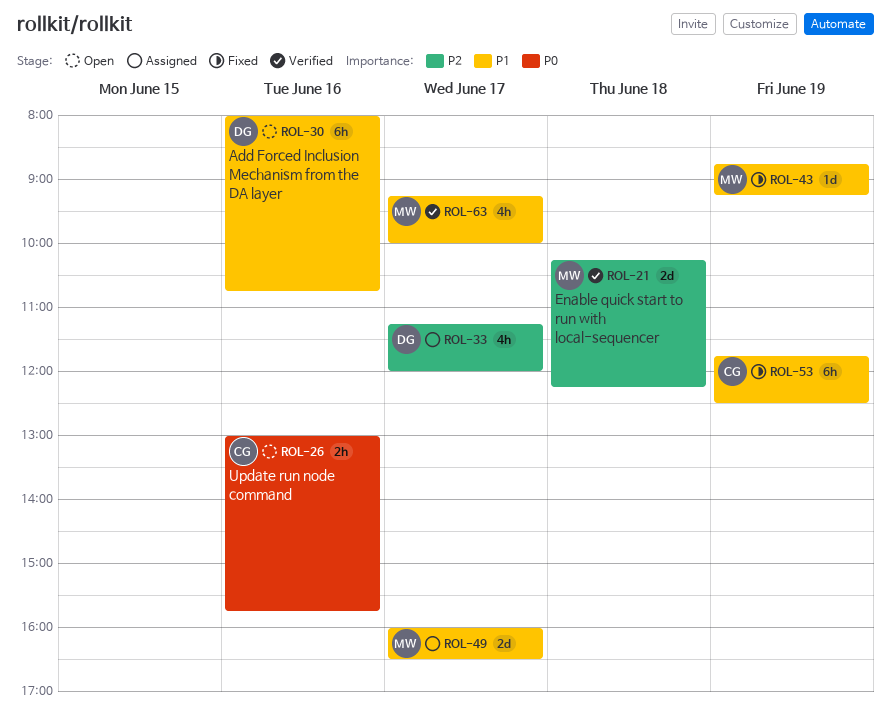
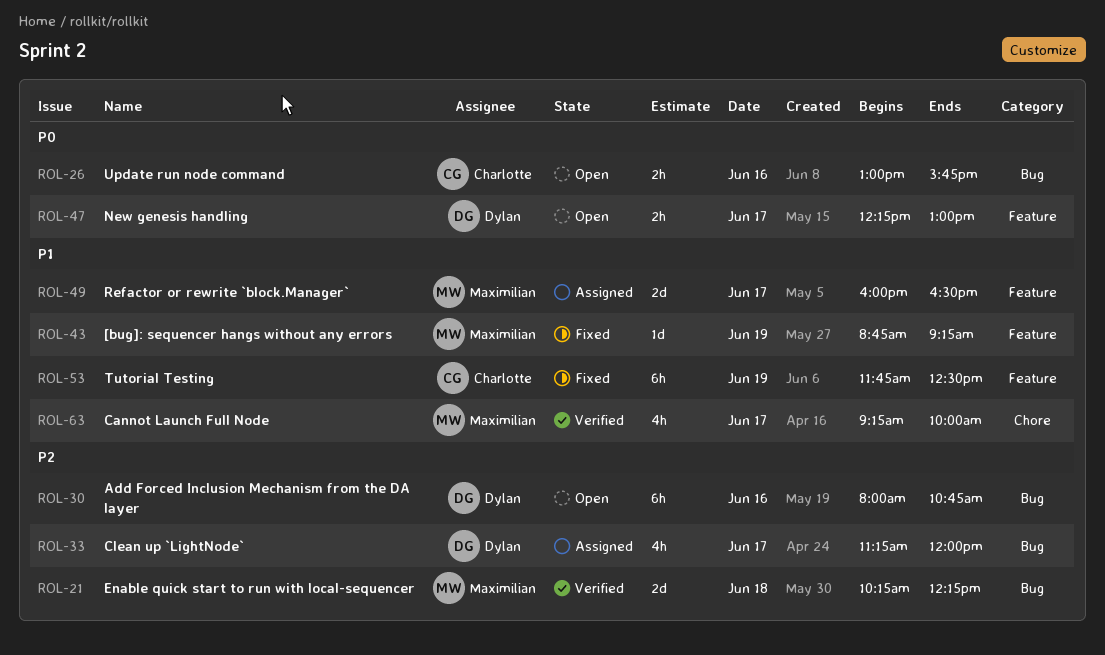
ROL-30, priority: P1 -> P2
ROL-47: none -> present

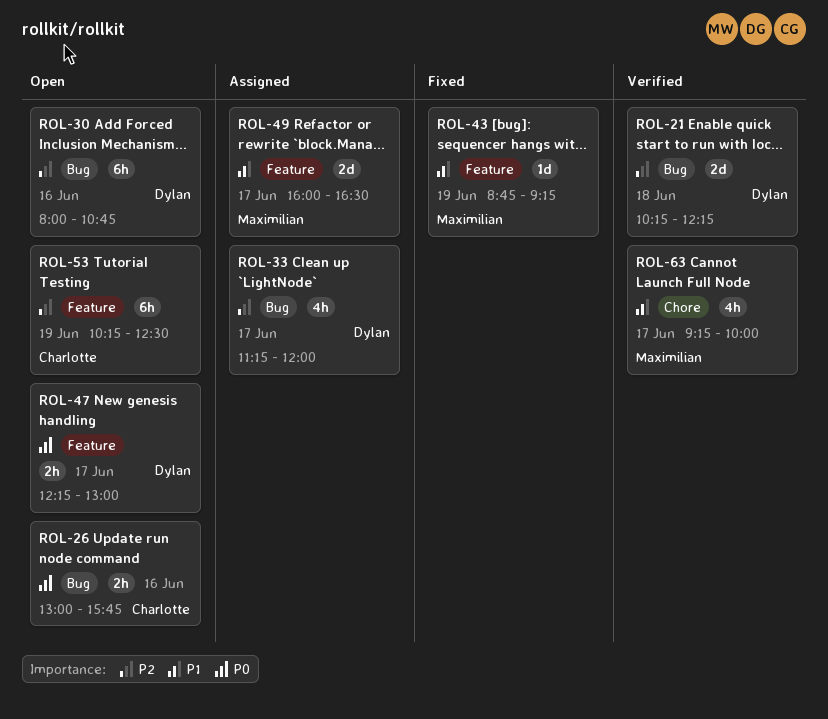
ROL-21, owner: Maximilian -> Dylan
ROL-53, status: Fixed -> Open
ROL-53, priority: P1 -> P2
ROL-53, begins: 11:45 -> 10:15

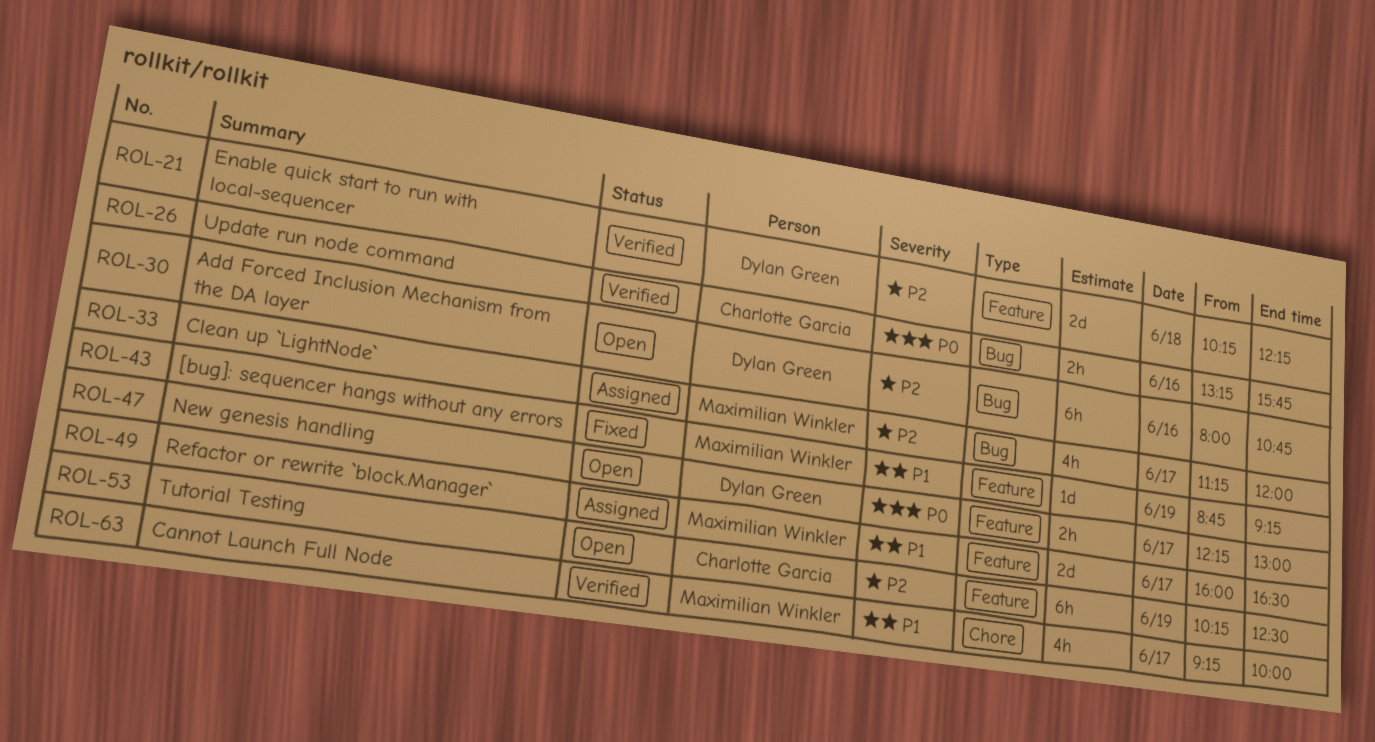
ROL-21, label: Bug -> Feature
ROL-26, status: Open -> Verified
ROL-26, begins: 13:00 -> 13:15
ROL-33, owner: Dylan Green -> Maximilian Winkler

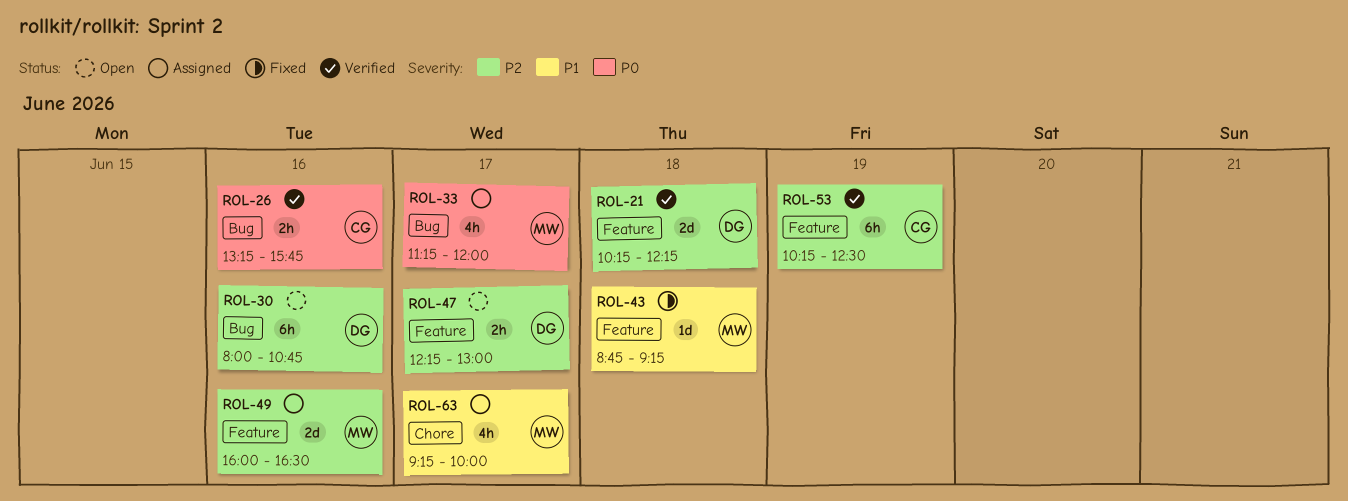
ROL-33, priority: P2 -> P0
ROL-43, day: Jun 19 -> Jun 18
ROL-47, priority: P0 -> P2
ROL-49, priority: P1 -> P2
ROL-49, day: Jun 17 -> Jun 16
ROL-53, status: Open -> Verified
ROL-63, status: Verified -> Assigned

